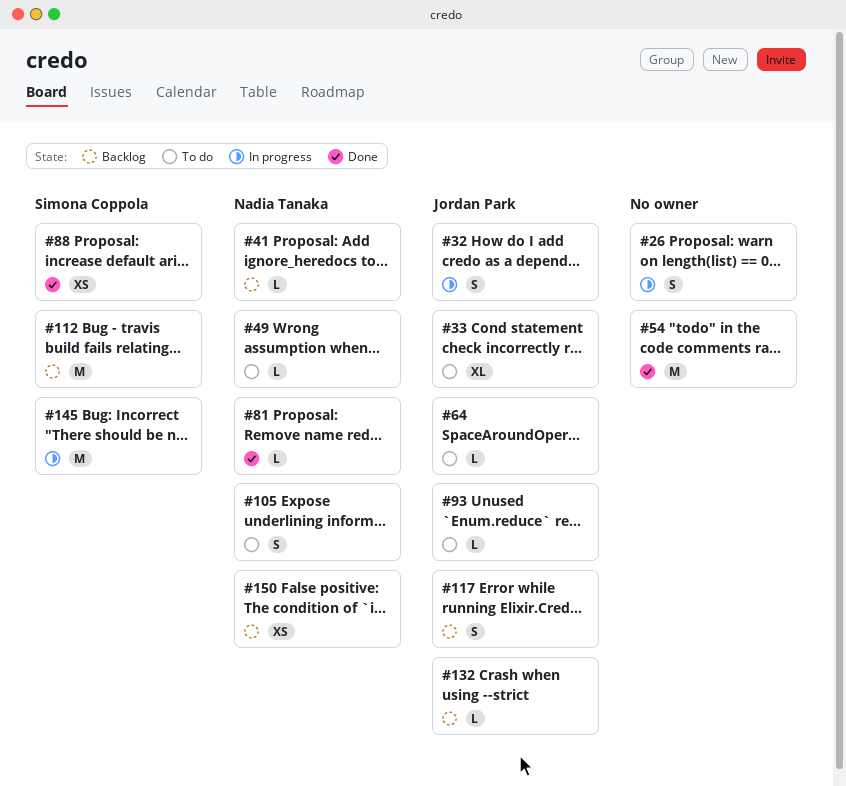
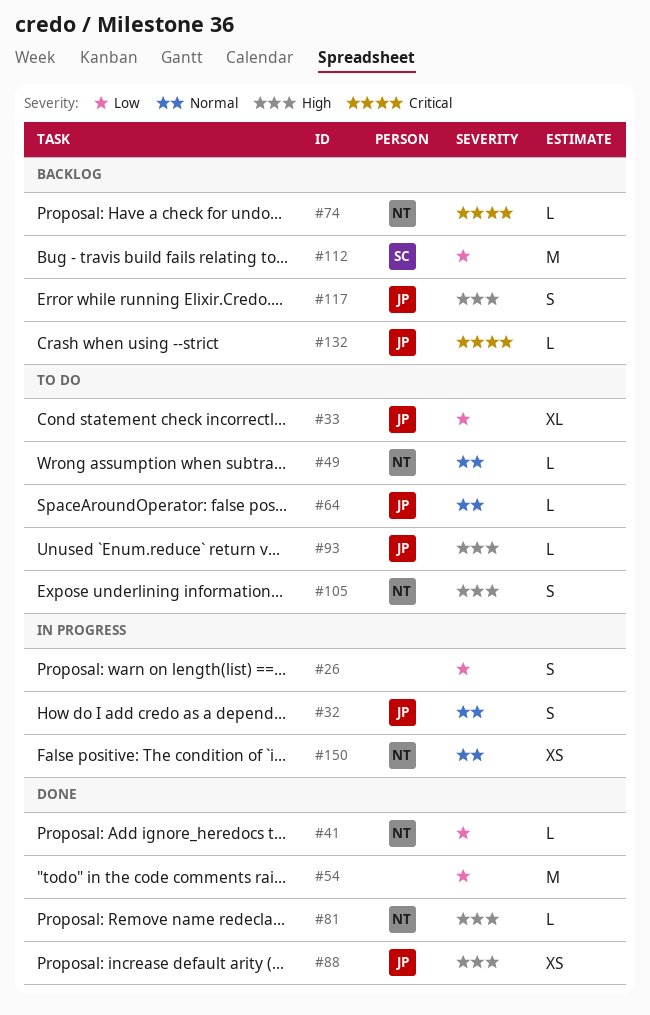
#41, status: Backlog -> Done
#74: none -> present
#88, owner: Simona Coppola -> Jordan Park
#145: present -> none
#150, status: Backlog -> In progress

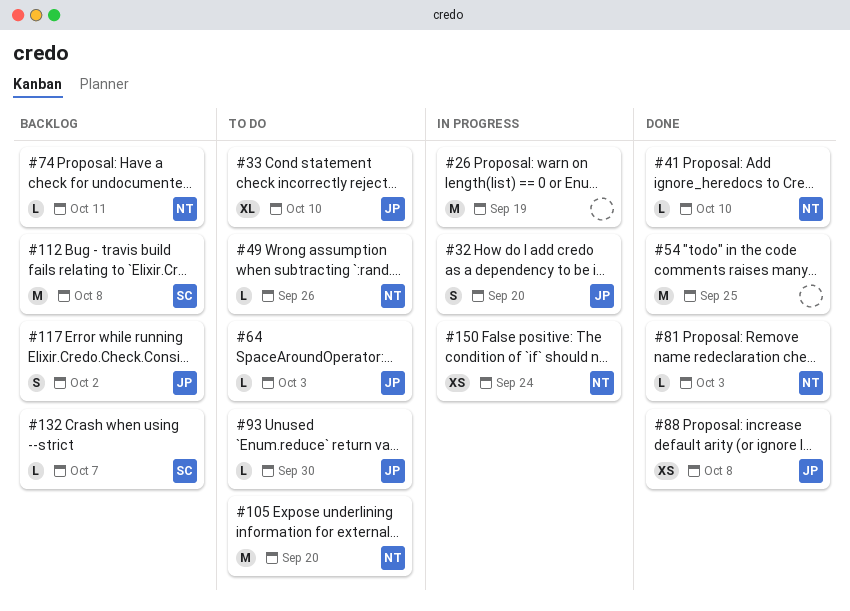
#26, estimate: S -> M
#105, estimate: S -> M
#132, owner: JP -> SC

